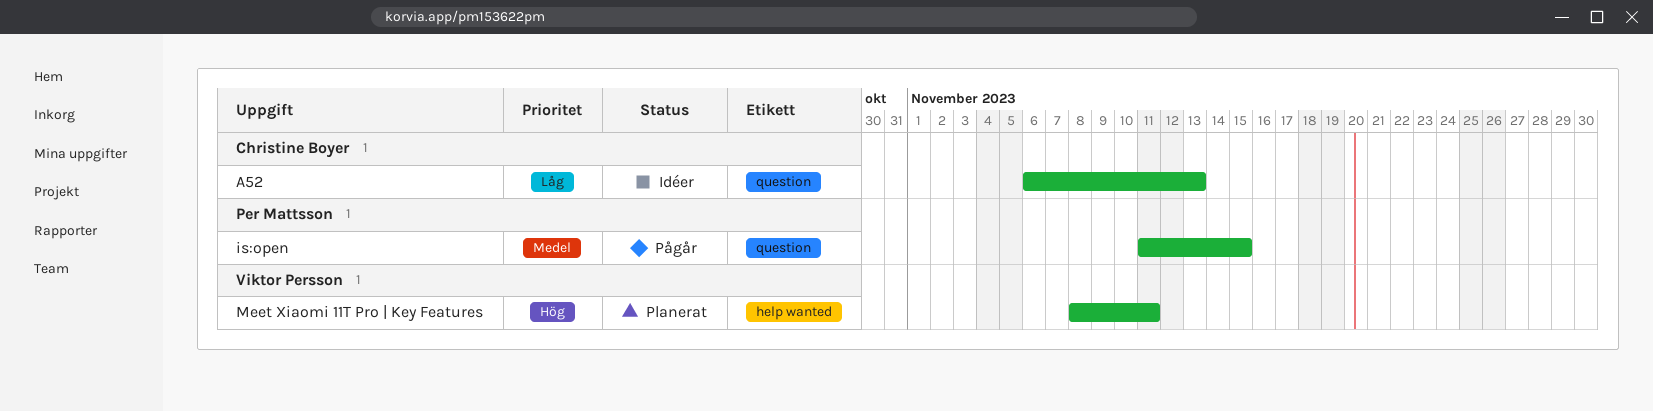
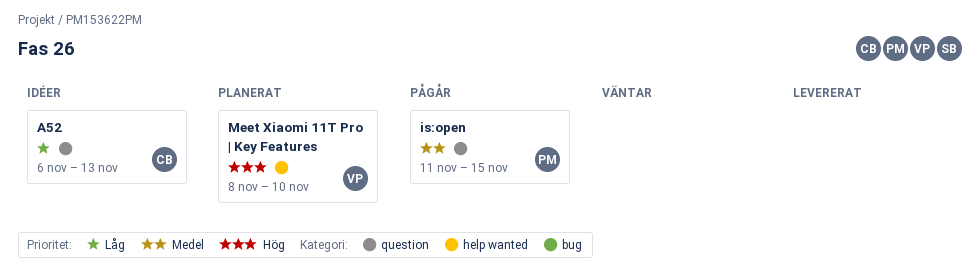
Meet Xiaomi 11T Pro | Key Features, due: Nov 11 -> Nov 10

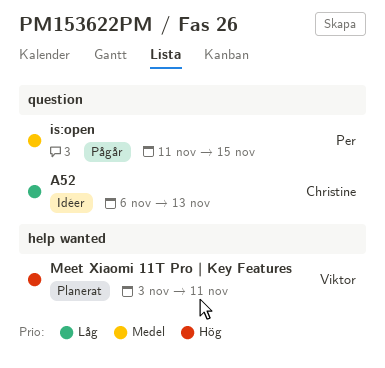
Meet Xiaomi 11T Pro | Key Features, start: Nov 8 -> Nov 3
Meet Xiaomi 11T Pro | Key Features, due: Nov 10 -> Nov 11

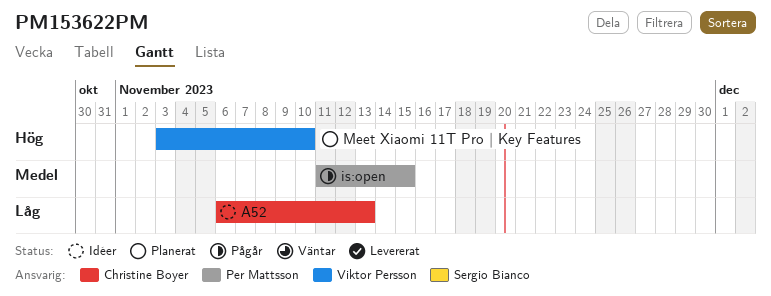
Meet Xiaomi 11T Pro | Key Features, due: Nov 11 -> Nov 10

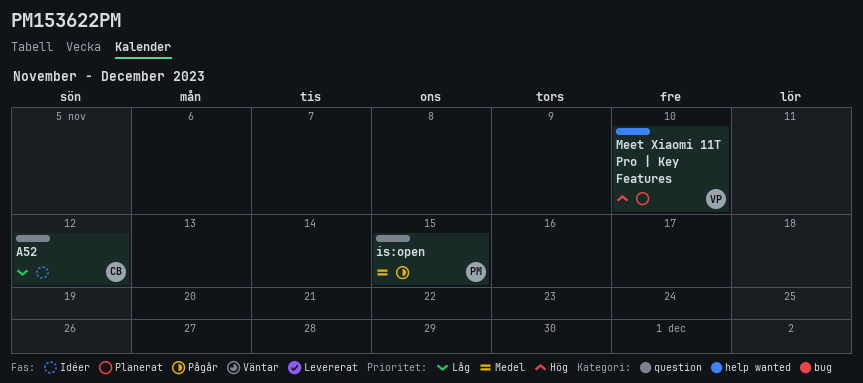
A52, due: Nov 13 -> Nov 12

